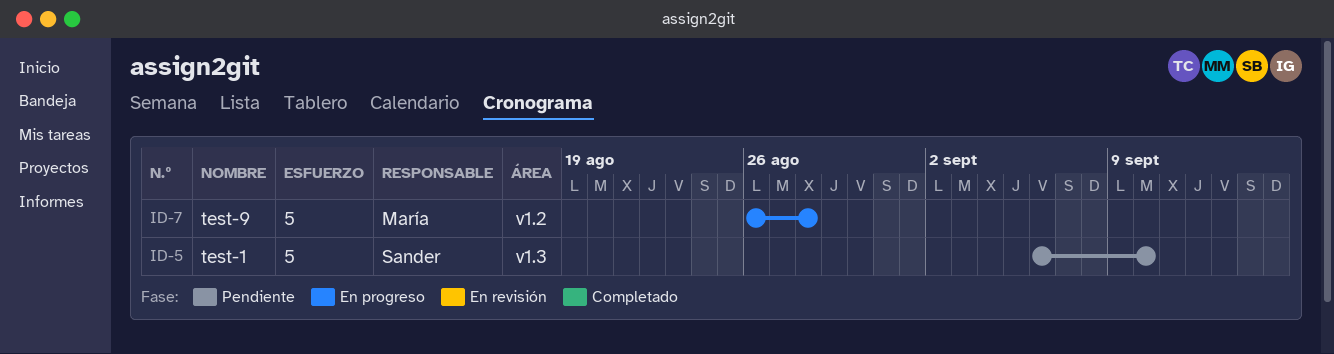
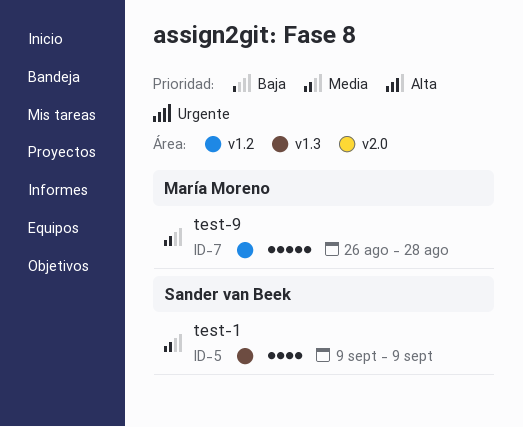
ID-5, estimate: 5 -> 4
ID-5, start: Sep 6 -> Sep 9
ID-5, due: Sep 10 -> Sep 9

